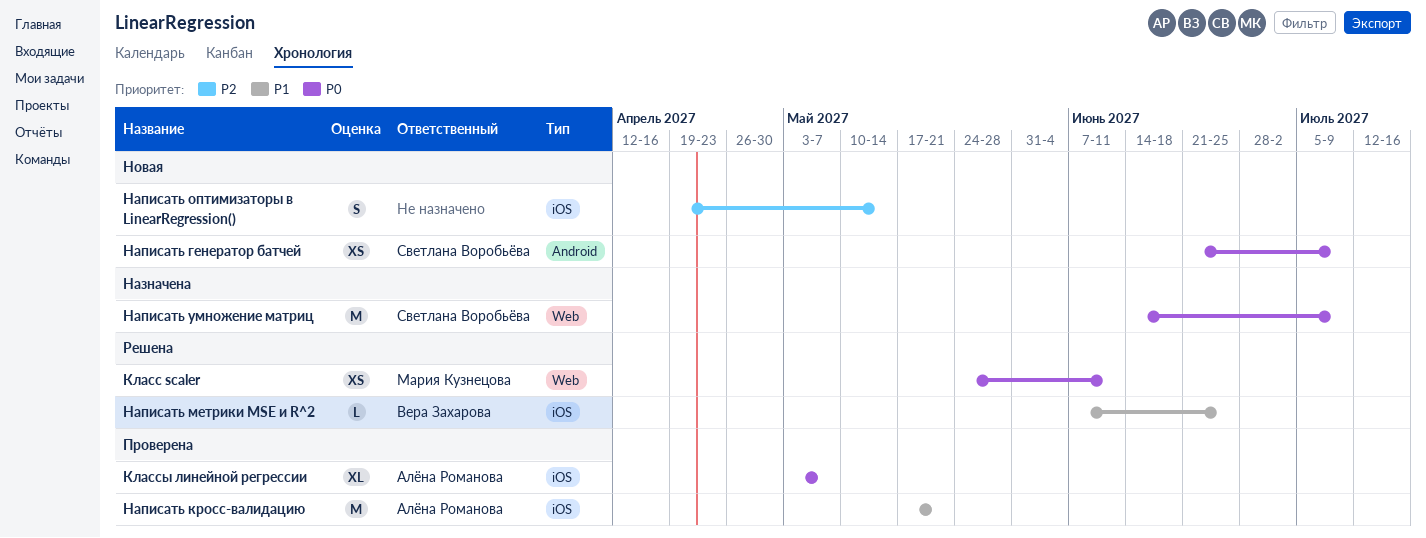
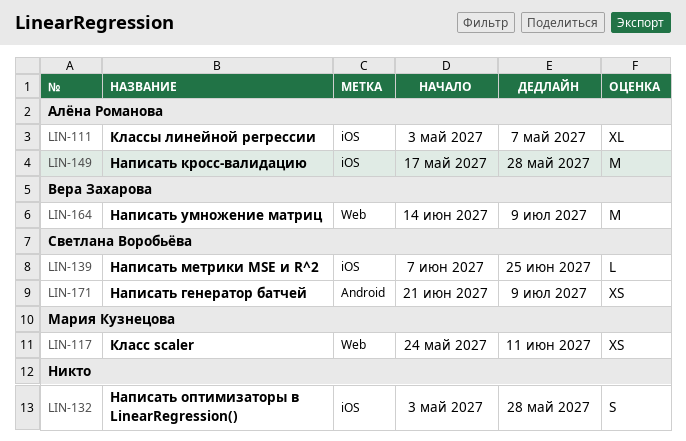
Написать кросс-валидацию, due: May 21 -> May 28
Написать метрики MSE и R^2, owner: Вера Захарова -> Светлана Воробьёва
Написать оптимизаторы в LinearRegression(), start: Apr 19 -> May 3
Написать оптимизаторы в LinearRegression(), due: May 14 -> May 28
Написать умножение матриц, owner: Светлана Воробьёва -> Вера Захарова

